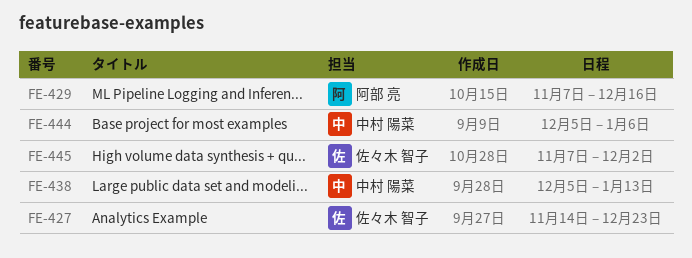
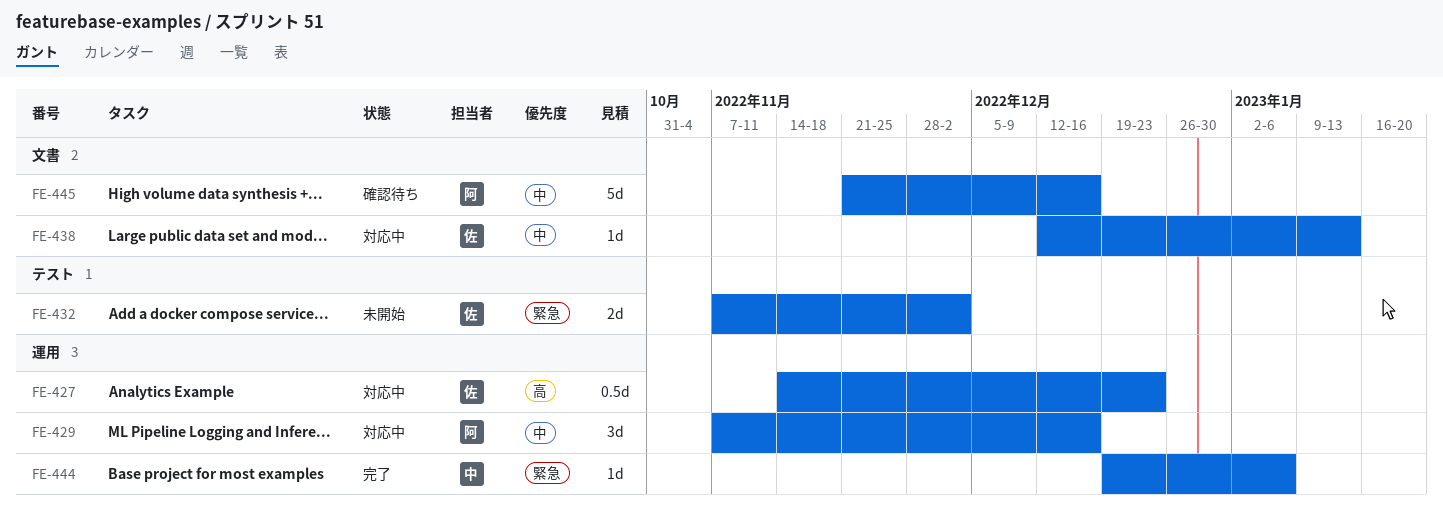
FE-432: none -> present
FE-438, owner: 中村 陽菜 -> 佐々木 智子
FE-438, start: Dec 5 -> Dec 12
FE-444, start: Dec 5 -> Dec 19
FE-445, owner: 佐々木 智子 -> 阿部 亮
FE-445, start: Nov 7 -> Nov 21
FE-445, due: Dec 2 -> Dec 16

